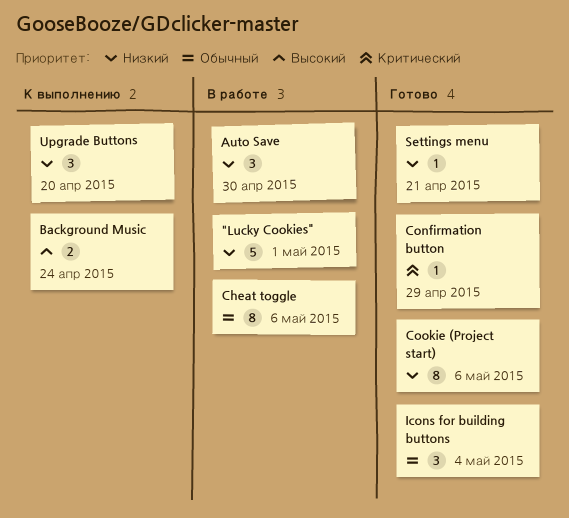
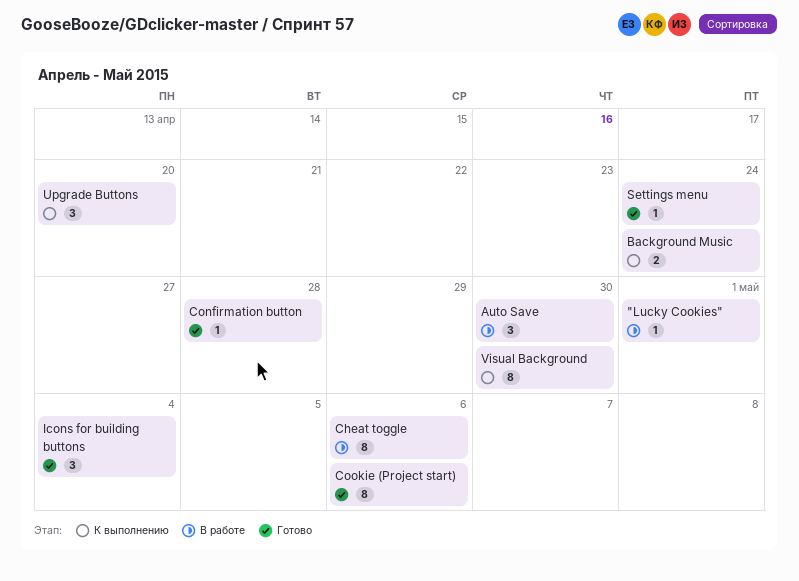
"Lucky Cookies", estimate: 5 -> 1
Confirmation button, due: Apr 29 -> Apr 28
Settings menu, due: Apr 21 -> Apr 24
Visual Background: none -> present

